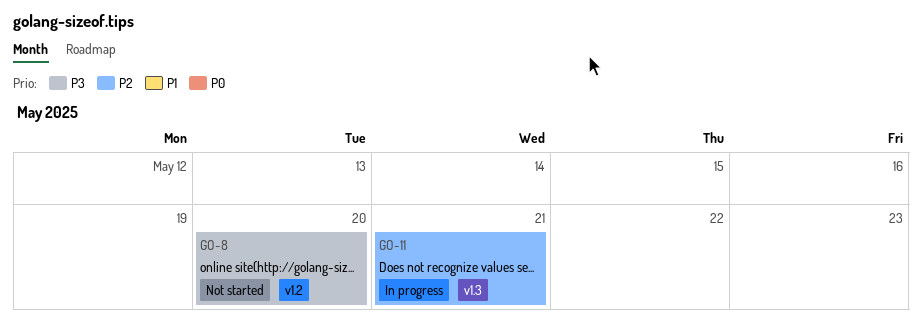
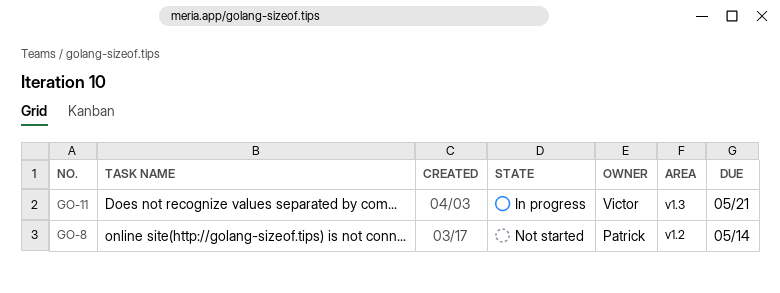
GO-8, due: May 20 -> May 14

